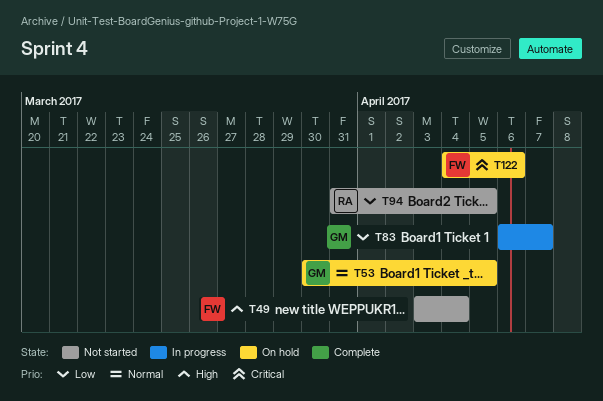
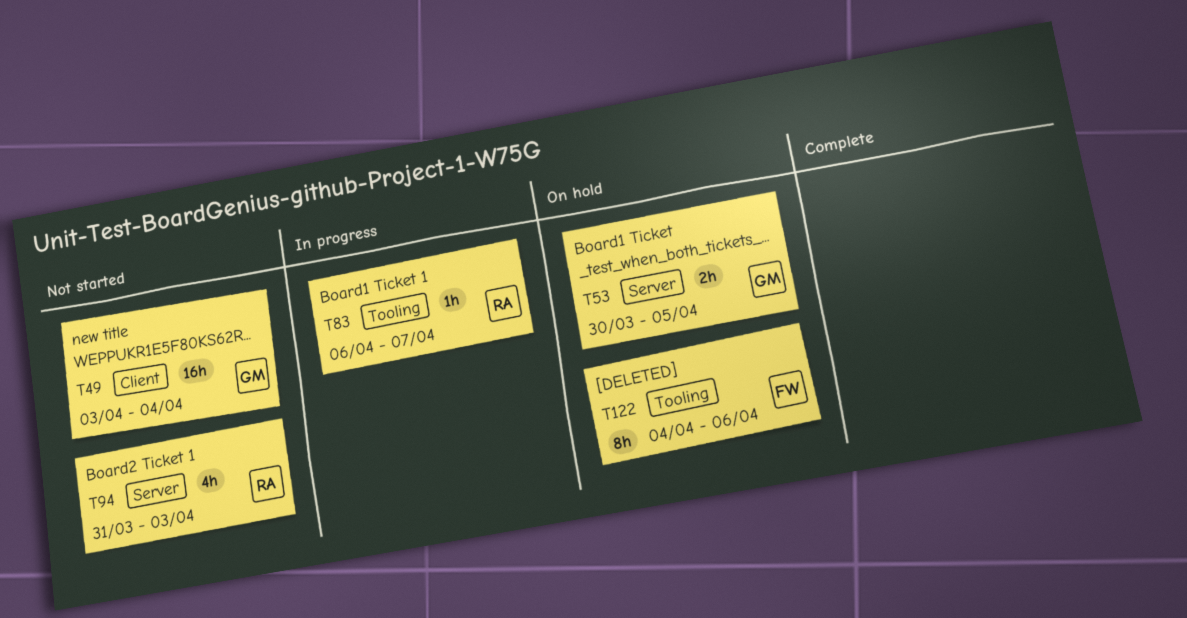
T49, owner: FW -> GM
T83, owner: GM -> RA
T94, due: Apr 5 -> Apr 3

